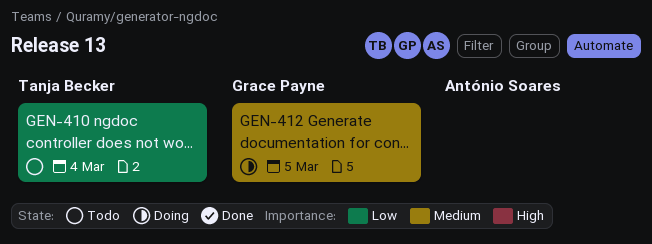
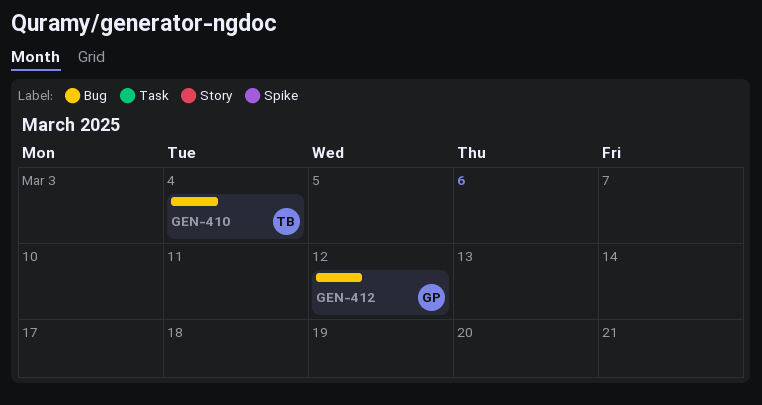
GEN-412, due: Mar 5 -> Mar 12

